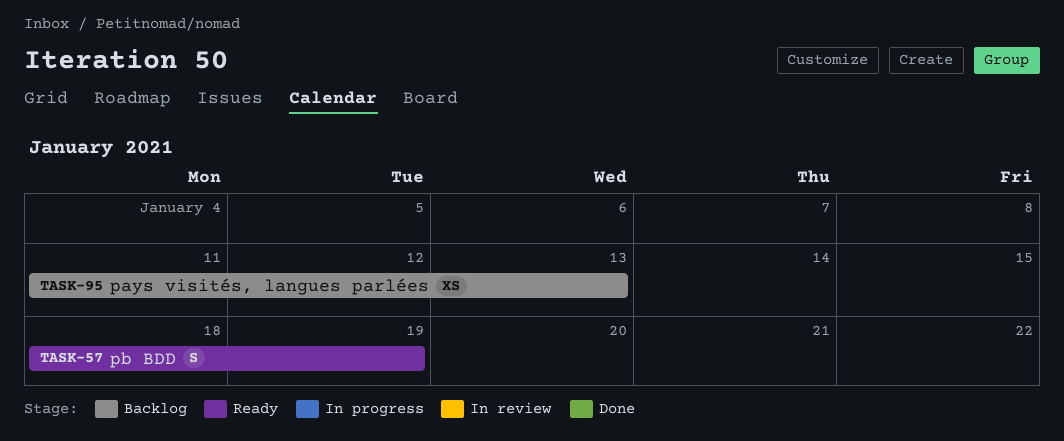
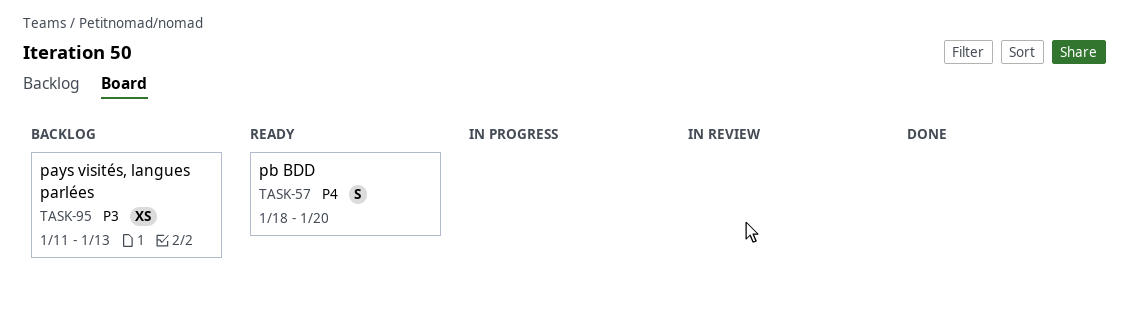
TASK-57, due: Jan 19 -> Jan 20

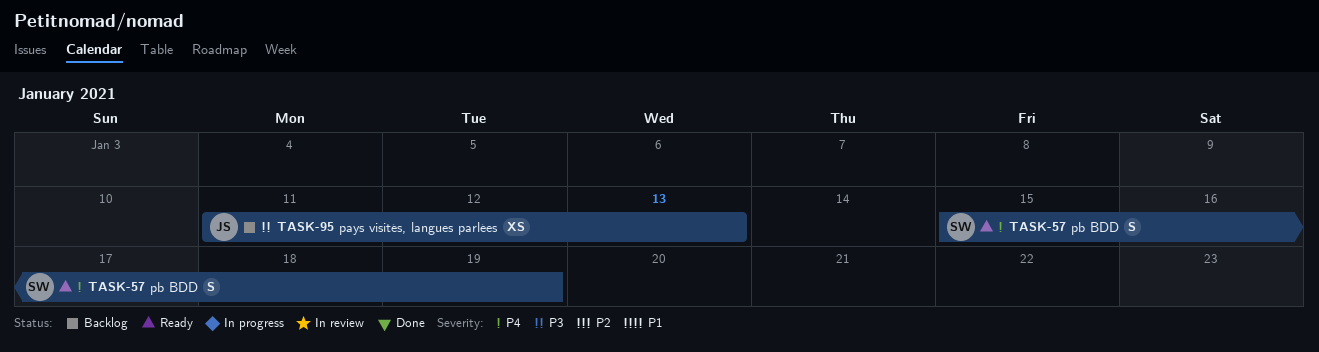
TASK-57, start: Jan 18 -> Jan 15
TASK-57, due: Jan 20 -> Jan 19

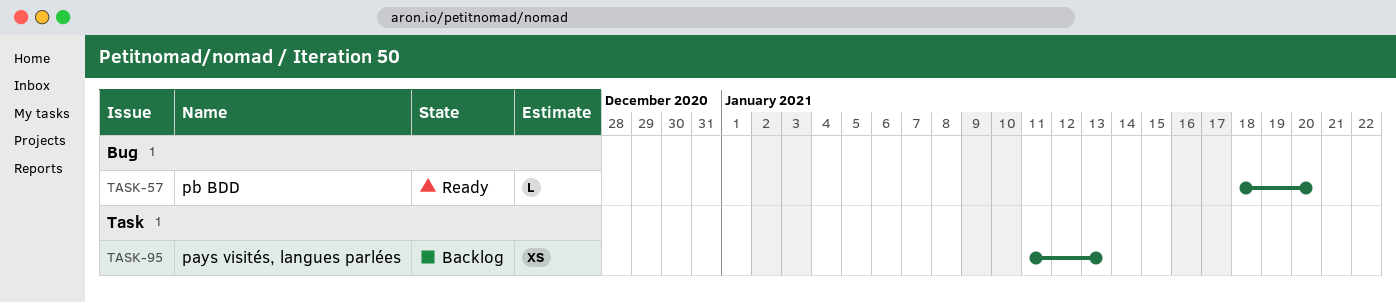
TASK-57, estimate: S -> L
TASK-57, start: Jan 15 -> Jan 18
TASK-57, due: Jan 19 -> Jan 20

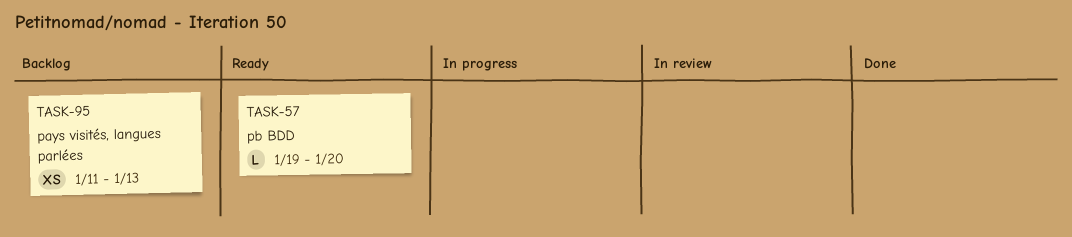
TASK-57, start: Jan 18 -> Jan 19

